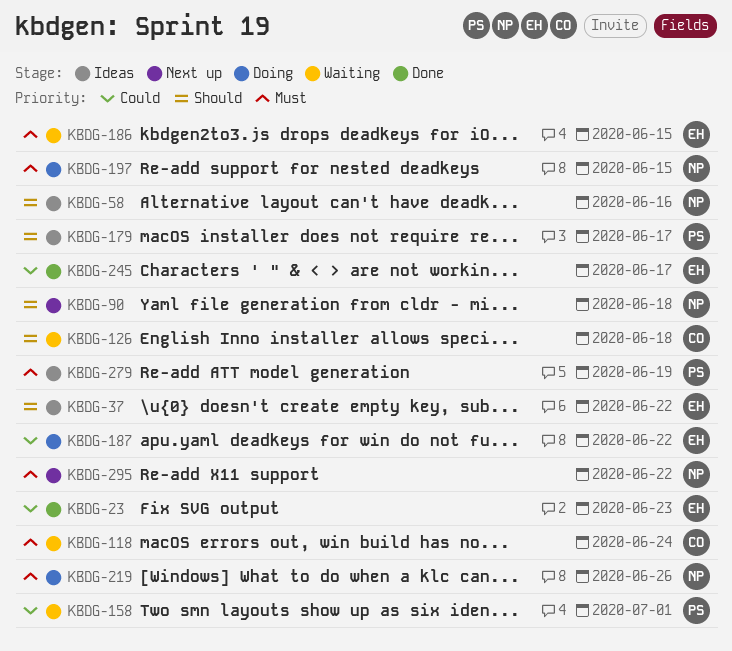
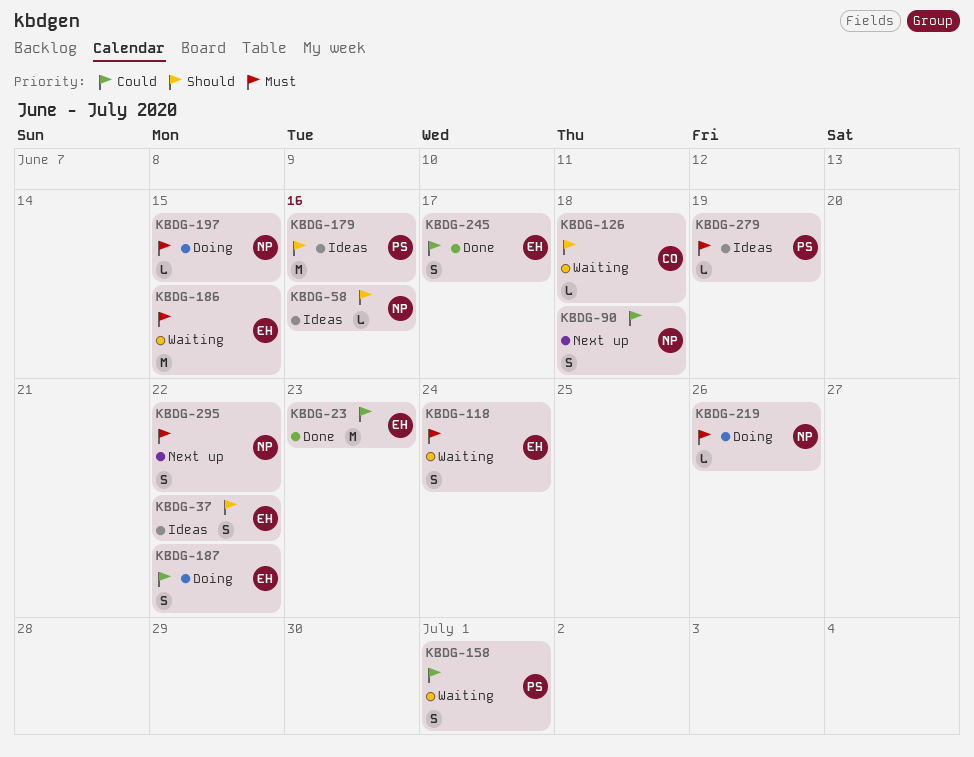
KBDG-90, priority: Should -> Could
KBDG-118, owner: CO -> EH
KBDG-179, due: Jun 17 -> Jun 16

